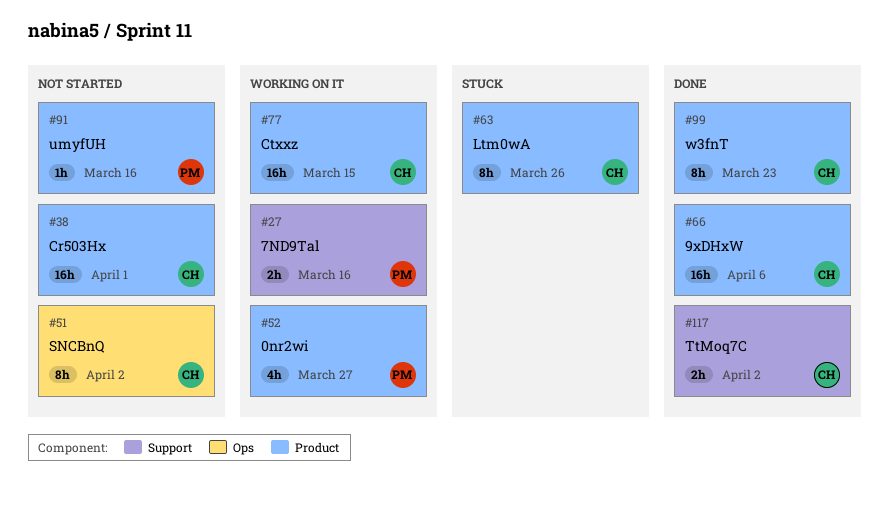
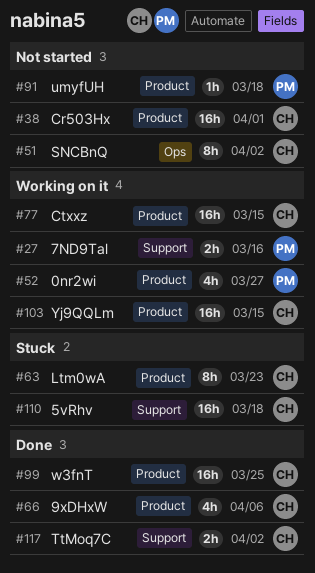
#63, due: Mar 26 -> Mar 23
#66, estimate: 16h -> 4h
#91, due: Mar 16 -> Mar 18
#99, estimate: 8h -> 16h
#99, due: Mar 23 -> Mar 25
#103: none -> present
#110: none -> present

